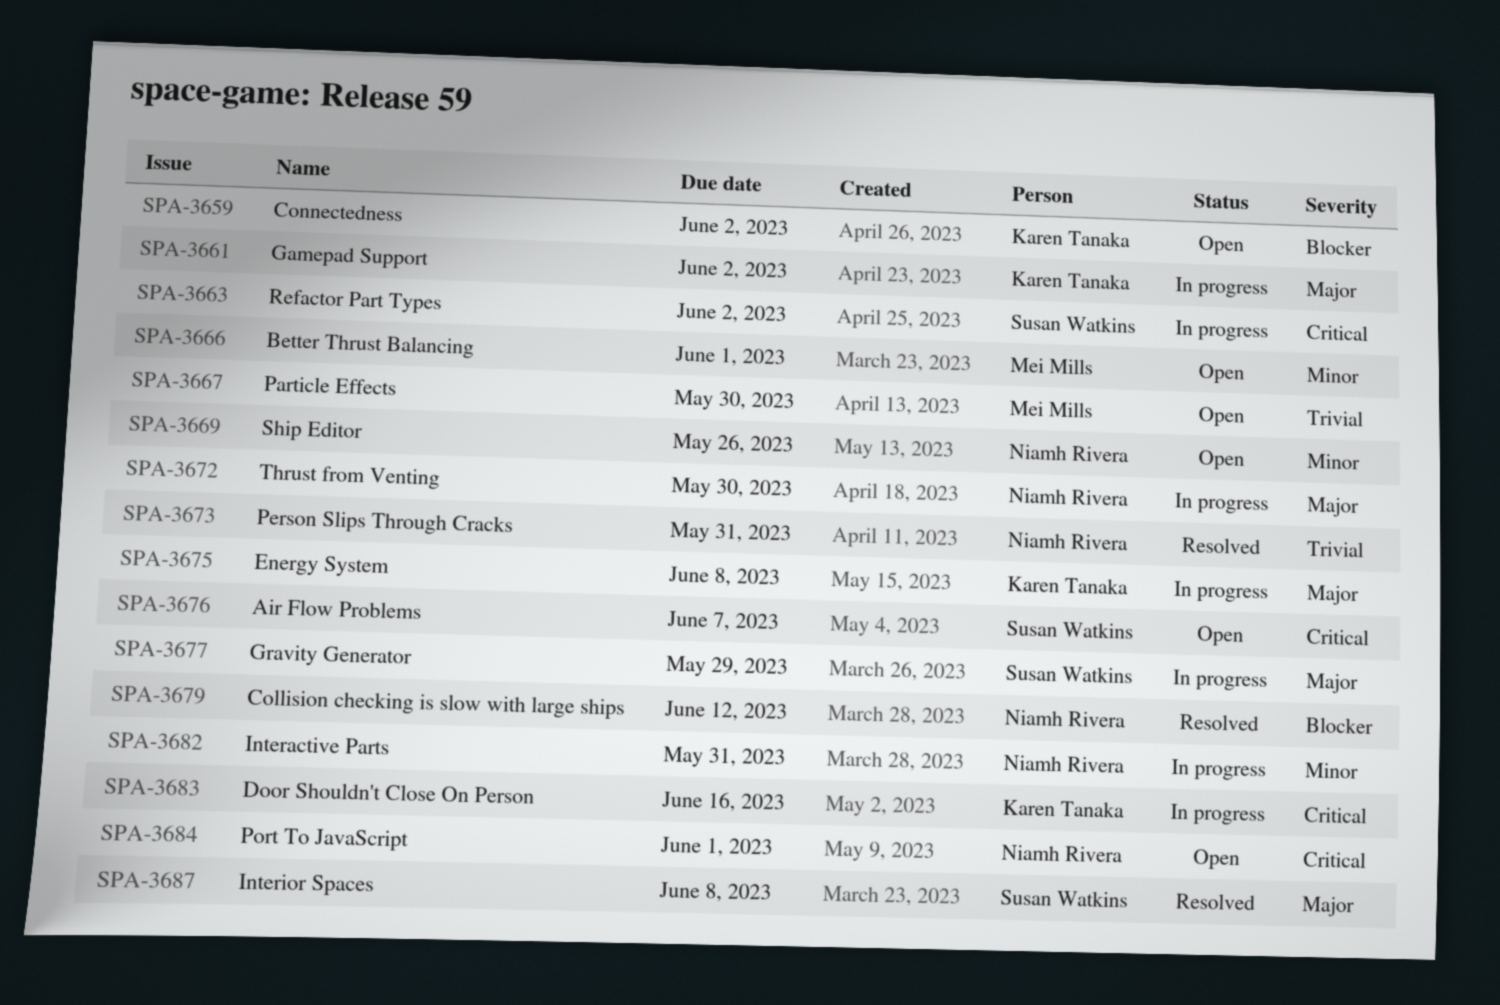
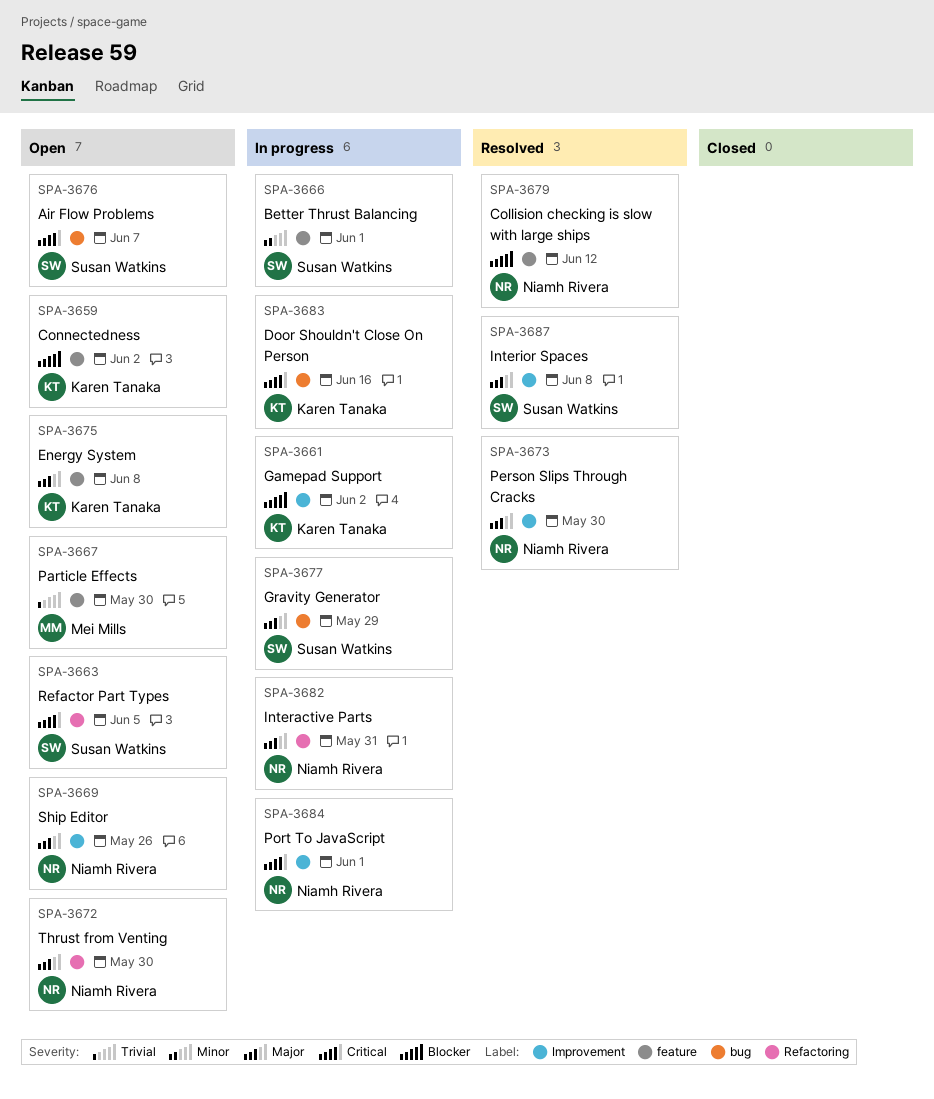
SPA-3661, priority: Major -> Blocker
SPA-3663, status: In progress -> Open
SPA-3663, due: Jun 2 -> Jun 5
SPA-3666, status: Open -> In progress
SPA-3666, owner: Mei Mills -> Susan Watkins
SPA-3669, priority: Minor -> Major
SPA-3672, status: In progress -> Open
SPA-3673, priority: Trivial -> Major
SPA-3673, due: May 31 -> May 30
SPA-3675, status: In progress -> Open
SPA-3682, priority: Minor -> Major
SPA-3684, status: Open -> In progress

